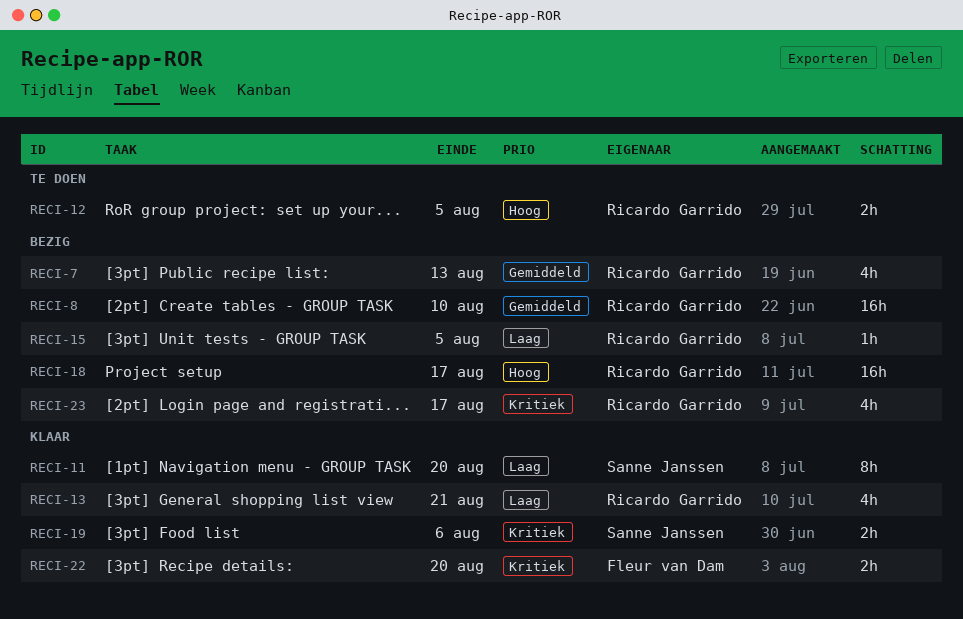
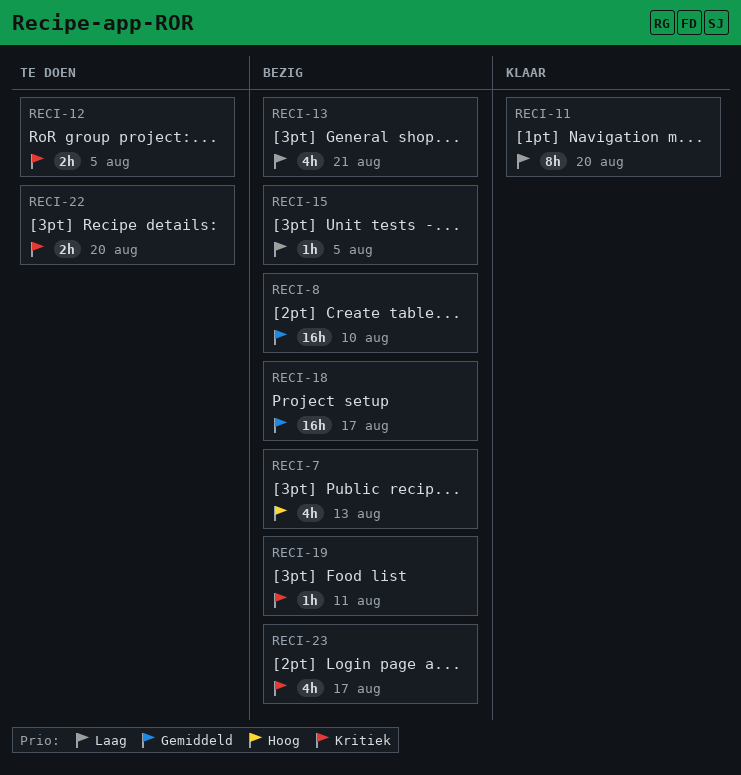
RECI-7, priority: Gemiddeld -> Hoog
RECI-12, priority: Hoog -> Kritiek
RECI-13, status: Klaar -> Bezig
RECI-18, priority: Hoog -> Gemiddeld
RECI-19, status: Klaar -> Bezig
RECI-19, estimate: 2h -> 1h
RECI-19, due: Aug 6 -> Aug 11
RECI-22, status: Klaar -> Te doen

